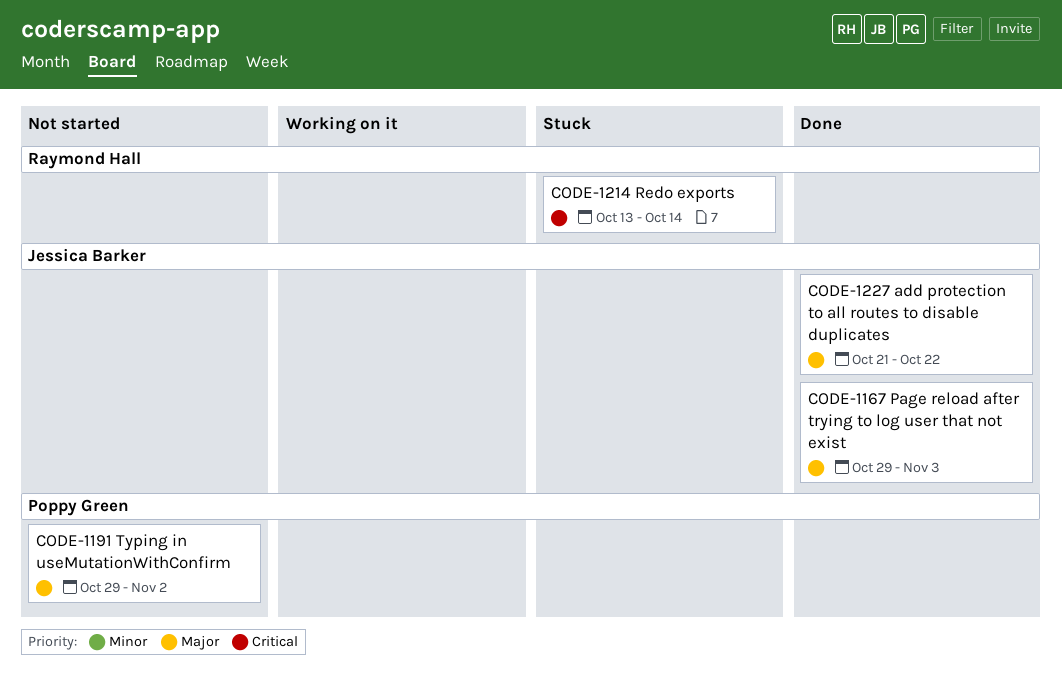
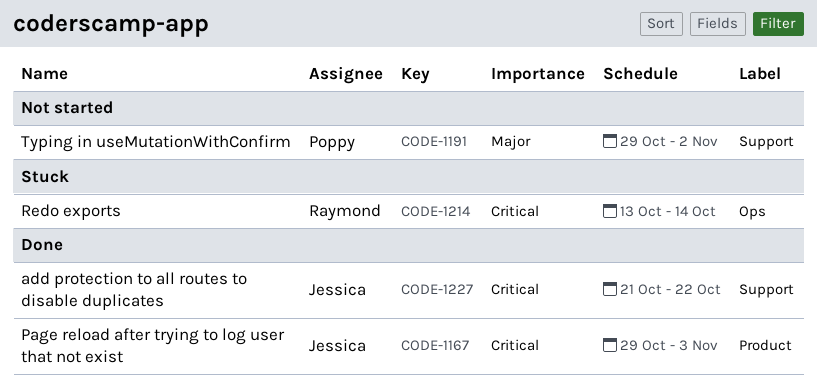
CODE-1167, priority: Major -> Critical
CODE-1227, priority: Major -> Critical

